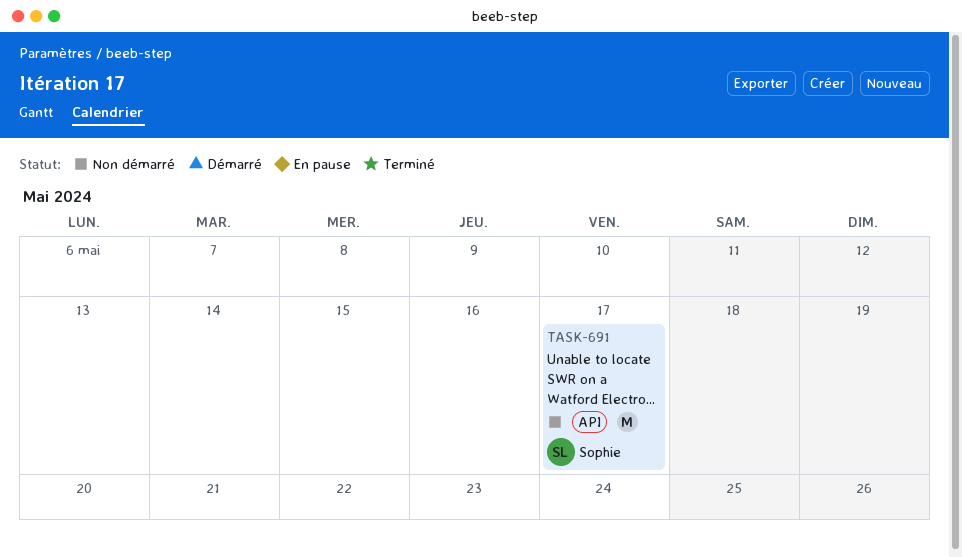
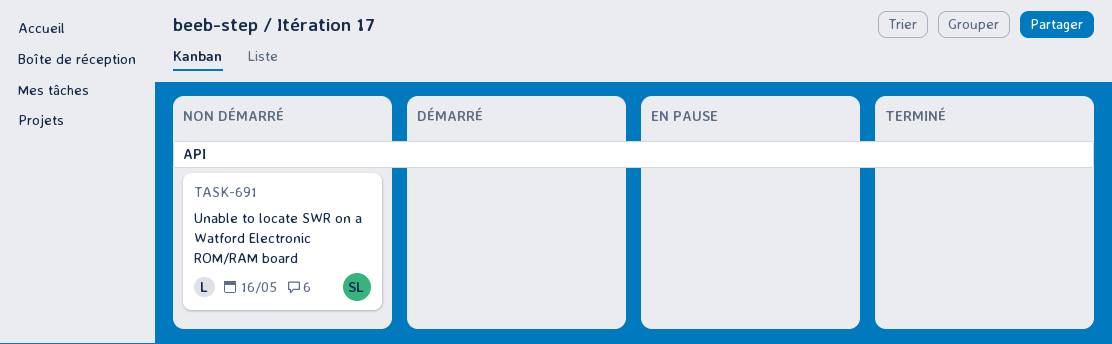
TASK-691, estimate: M -> L
TASK-691, due: May 17 -> May 16

